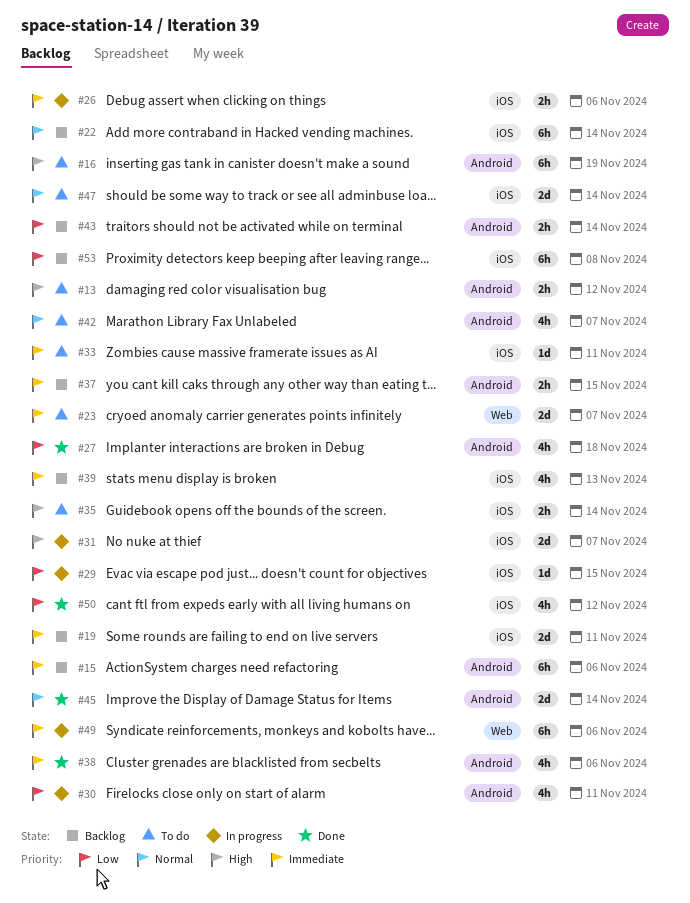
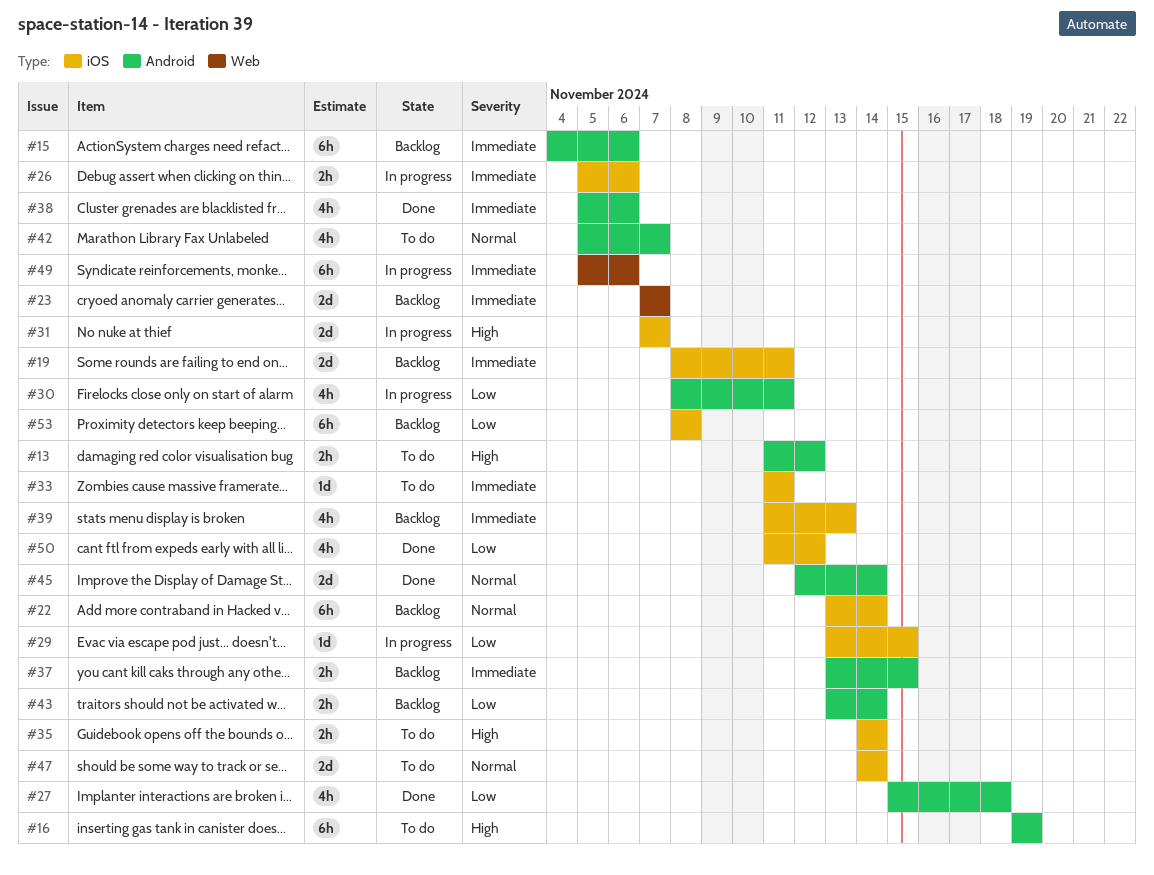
#23, status: To do -> Backlog

